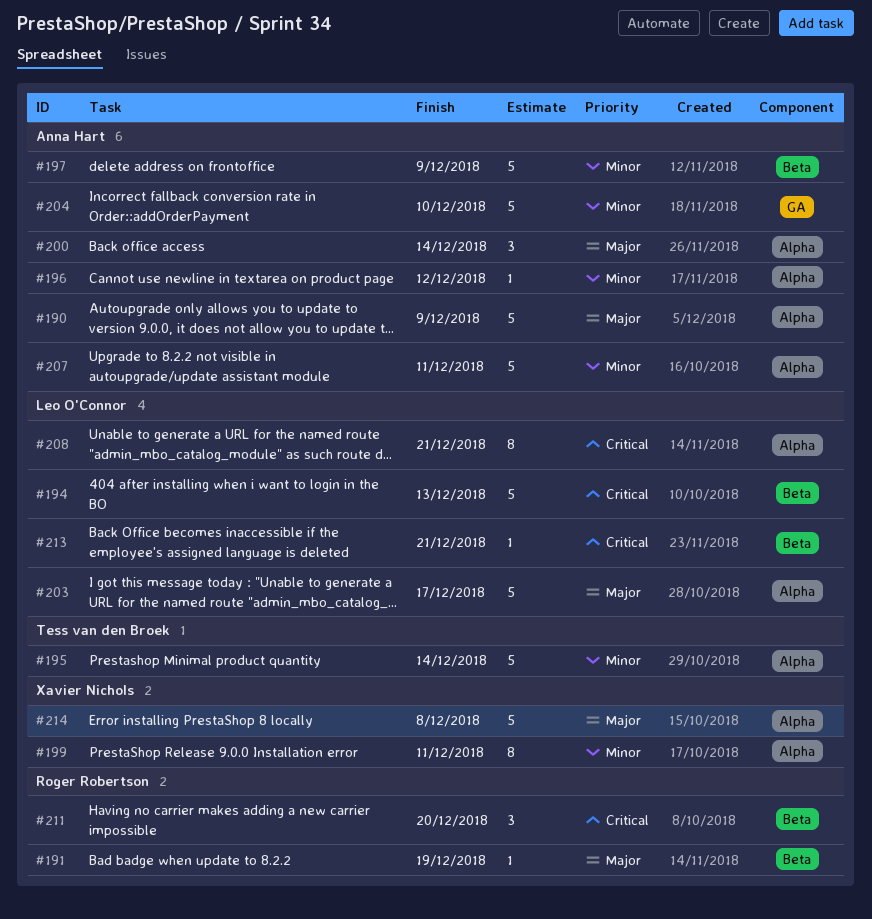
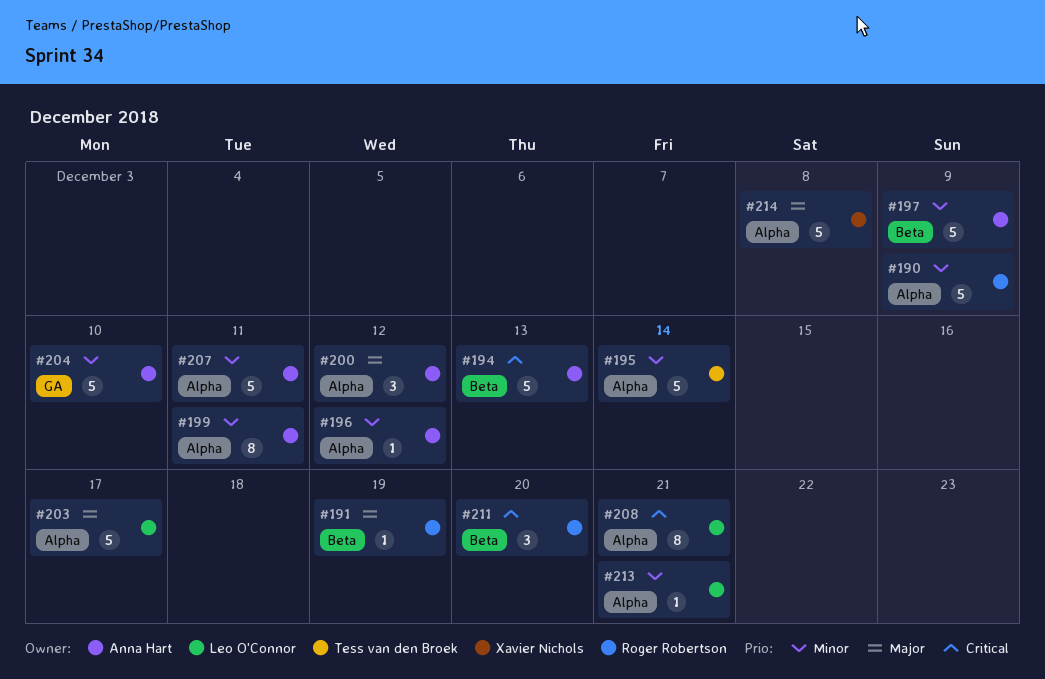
#190, owner: Anna Hart -> Roger Robertson
#190, priority: Major -> Minor
#194, owner: Leo O'Connor -> Anna Hart
#199, owner: Xavier Nichols -> Anna Hart
#200, due: Dec 14 -> Dec 12
#213, priority: Critical -> Minor
#213, label: Beta -> Alpha

